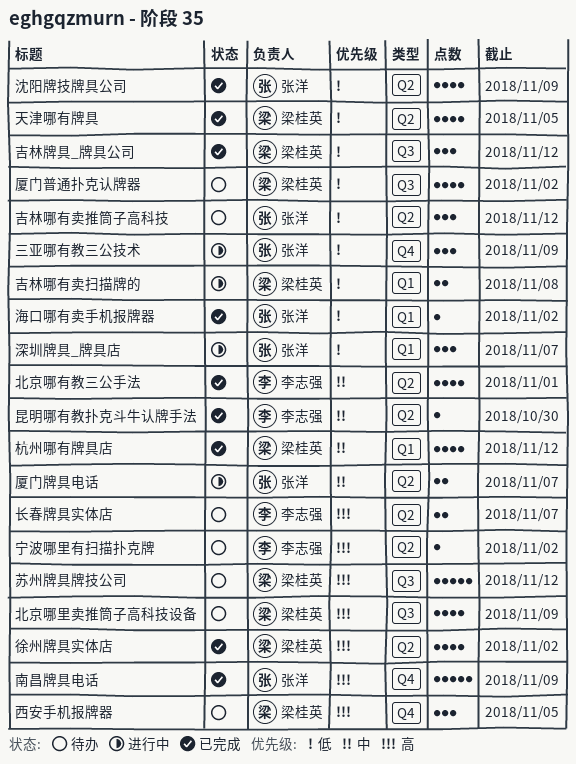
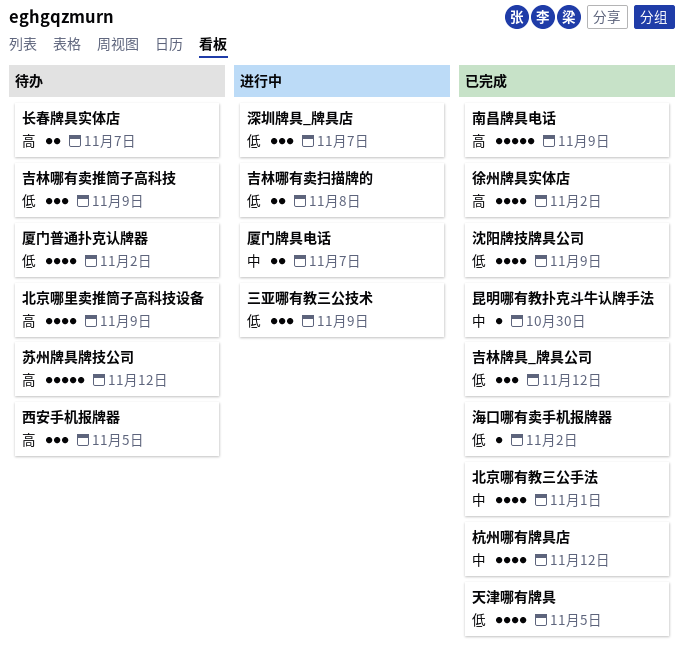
吉林哪有卖推筒子高科技, due: Nov 12 -> Nov 9
宁波哪里有扫描扑克牌: present -> none

